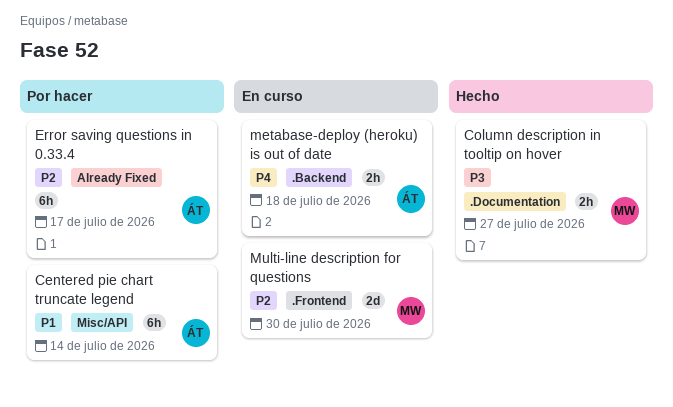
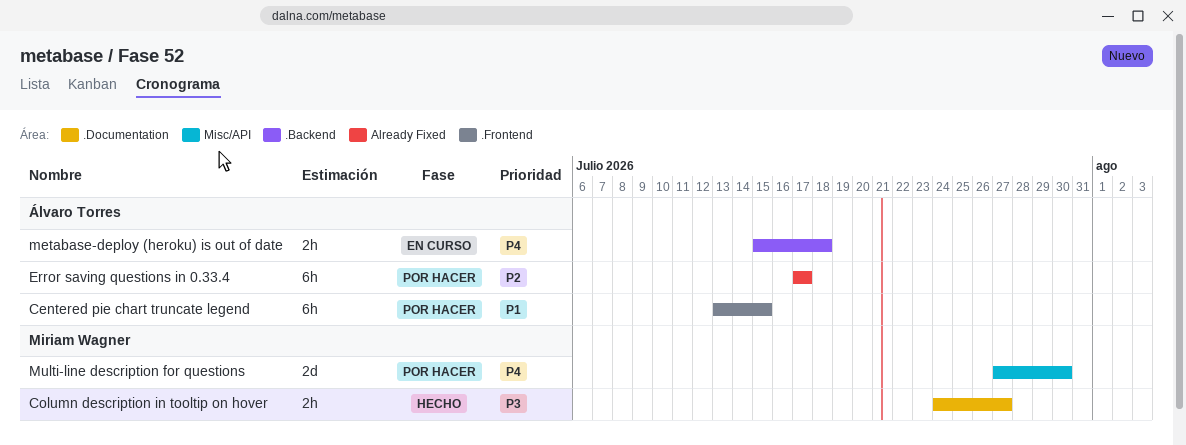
Centered pie chart truncate legend, label: Misc/API -> .Frontend
Centered pie chart truncate legend, due: Jul 14 -> Jul 15
Multi-line description for questions, status: En curso -> Por hacer
Multi-line description for questions, priority: P2 -> P4
Multi-line description for questions, label: .Frontend -> Misc/API

